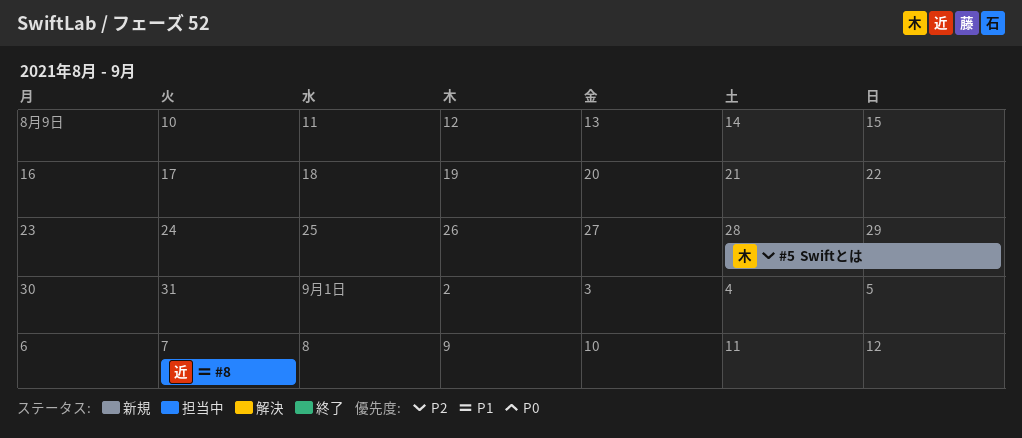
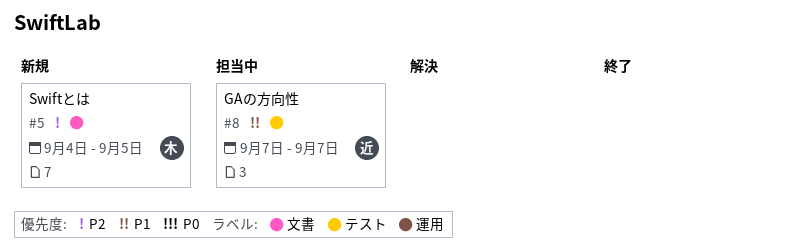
#5, start: Aug 28 -> Sep 4
#5, due: Aug 29 -> Sep 5

